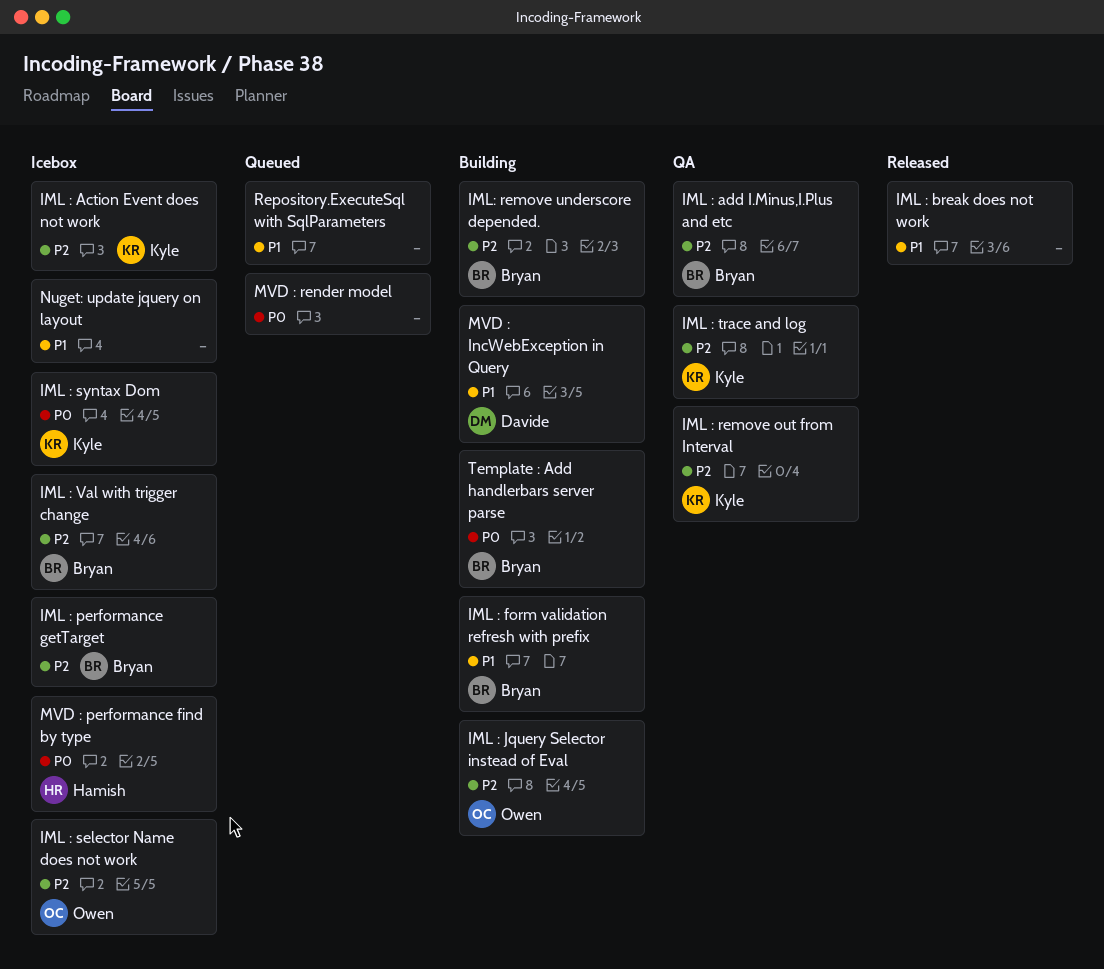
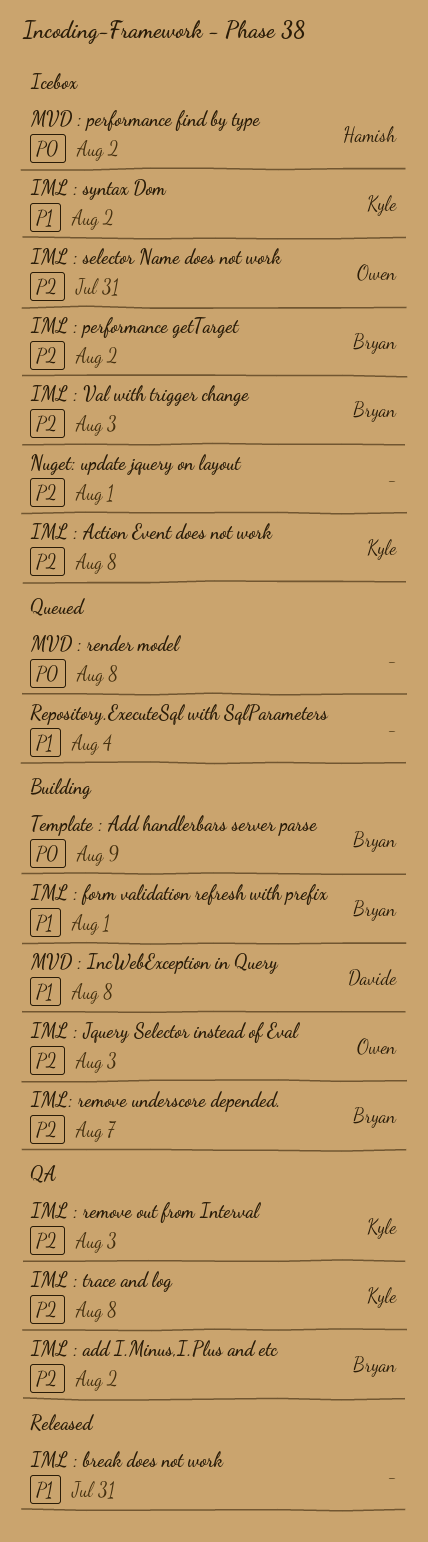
IML : syntax Dom, priority: P0 -> P1
Nuget: update jquery on layout, priority: P1 -> P2

